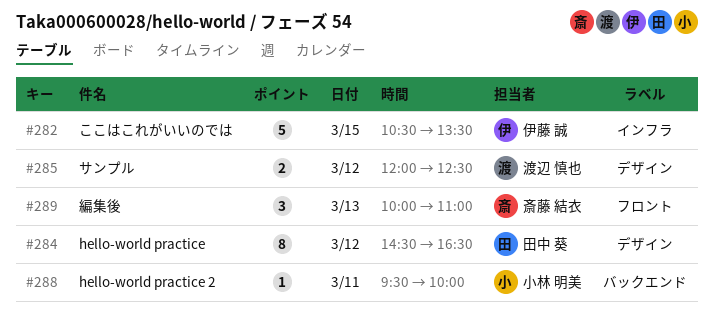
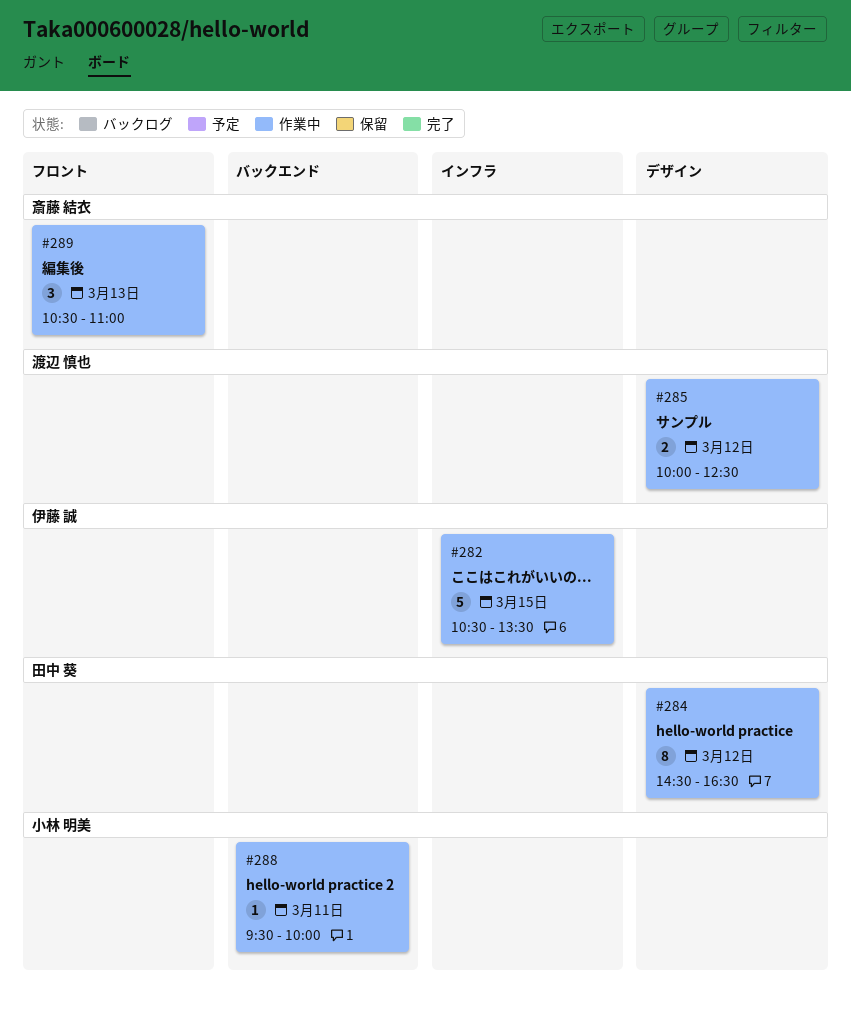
#285, begins: 12:00 -> 10:00
#289, begins: 10:00 -> 10:30

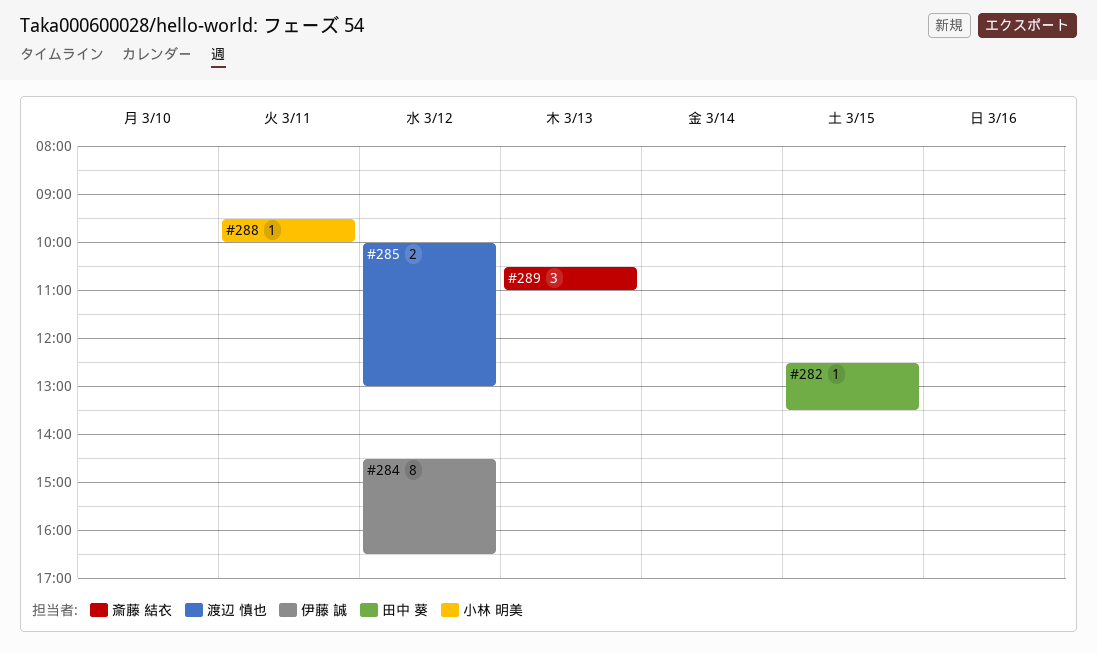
#282, owner: 伊藤 誠 -> 田中 葵
#282, estimate: 5 -> 1
#282, begins: 10:30 -> 12:30
#284, owner: 田中 葵 -> 伊藤 誠
#285, ends: 12:30 -> 13:00

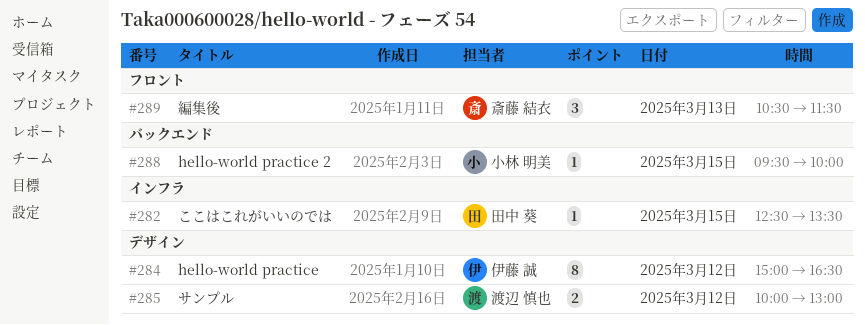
#284, begins: 14:30 -> 15:00
#288, day: Mar 11 -> Mar 15
#289, ends: 11:00 -> 11:30

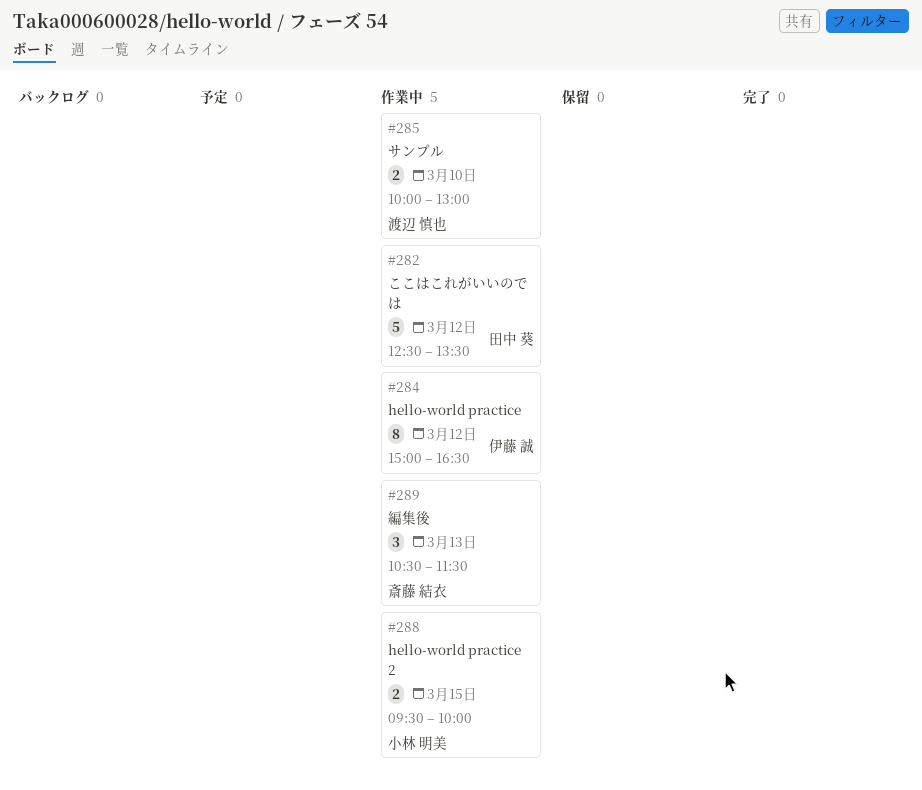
#282, estimate: 1 -> 5
#282, day: Mar 15 -> Mar 12
#285, day: Mar 12 -> Mar 10
#288, estimate: 1 -> 2

